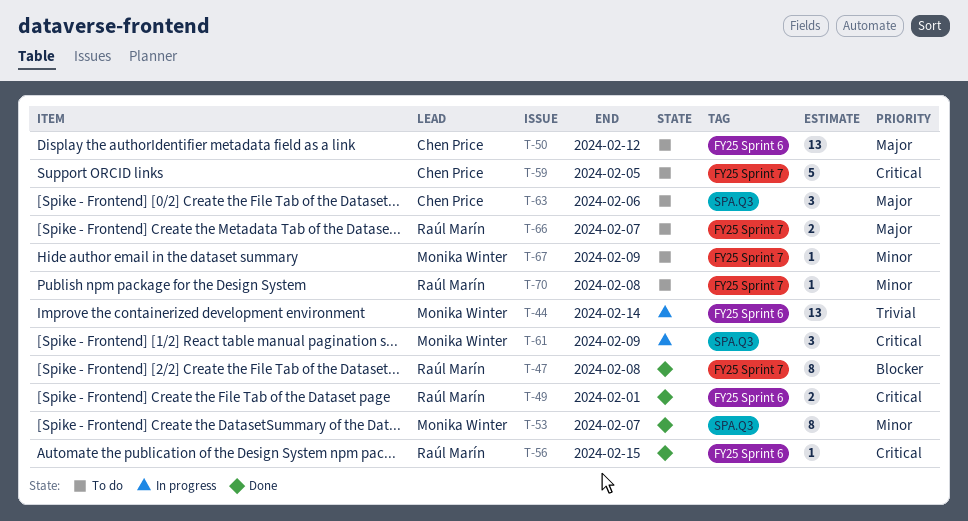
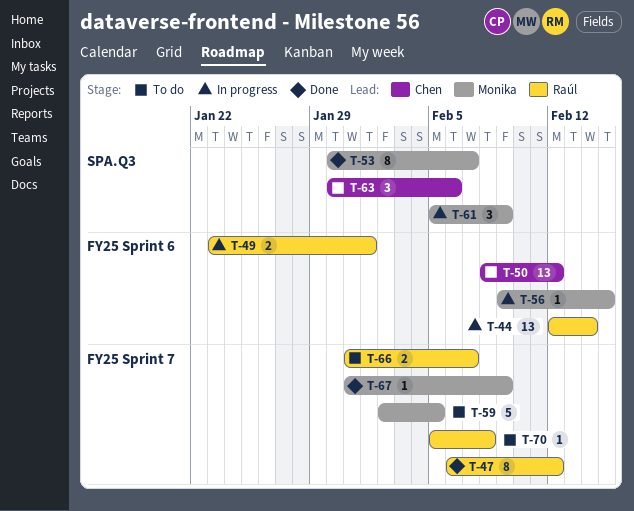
T-44, owner: Monika Winter -> Raúl Marín
T-47, due: Feb 8 -> Feb 12
T-49, status: Done -> In progress
T-56, status: Done -> In progress
T-56, owner: Raúl Marín -> Monika Winter
T-59, owner: Chen Price -> Monika Winter
T-67, status: To do -> Done

